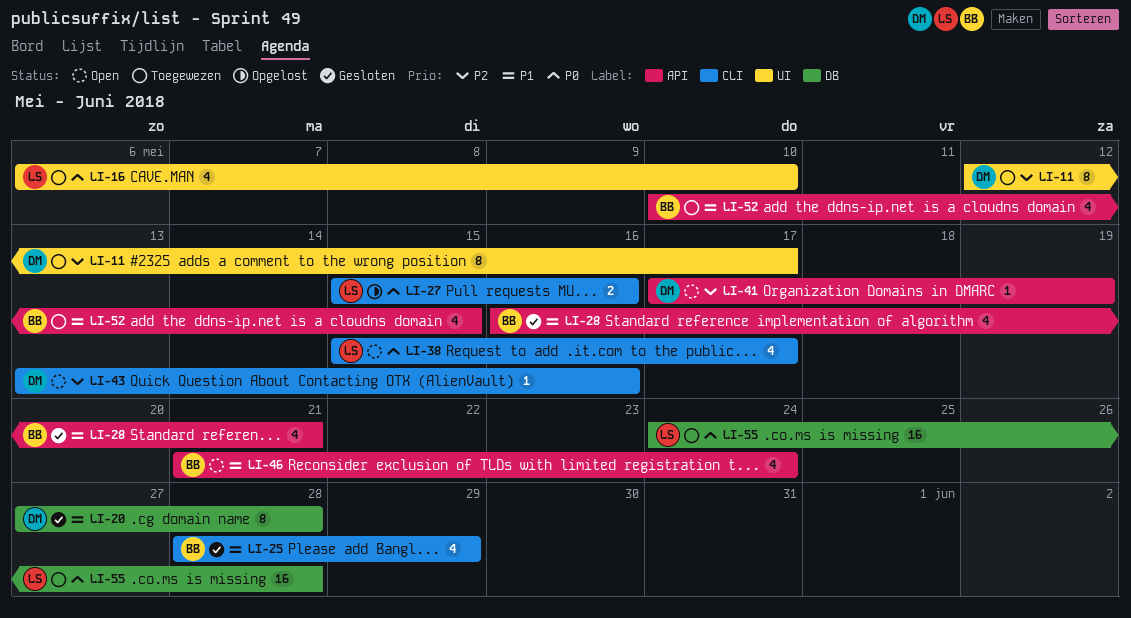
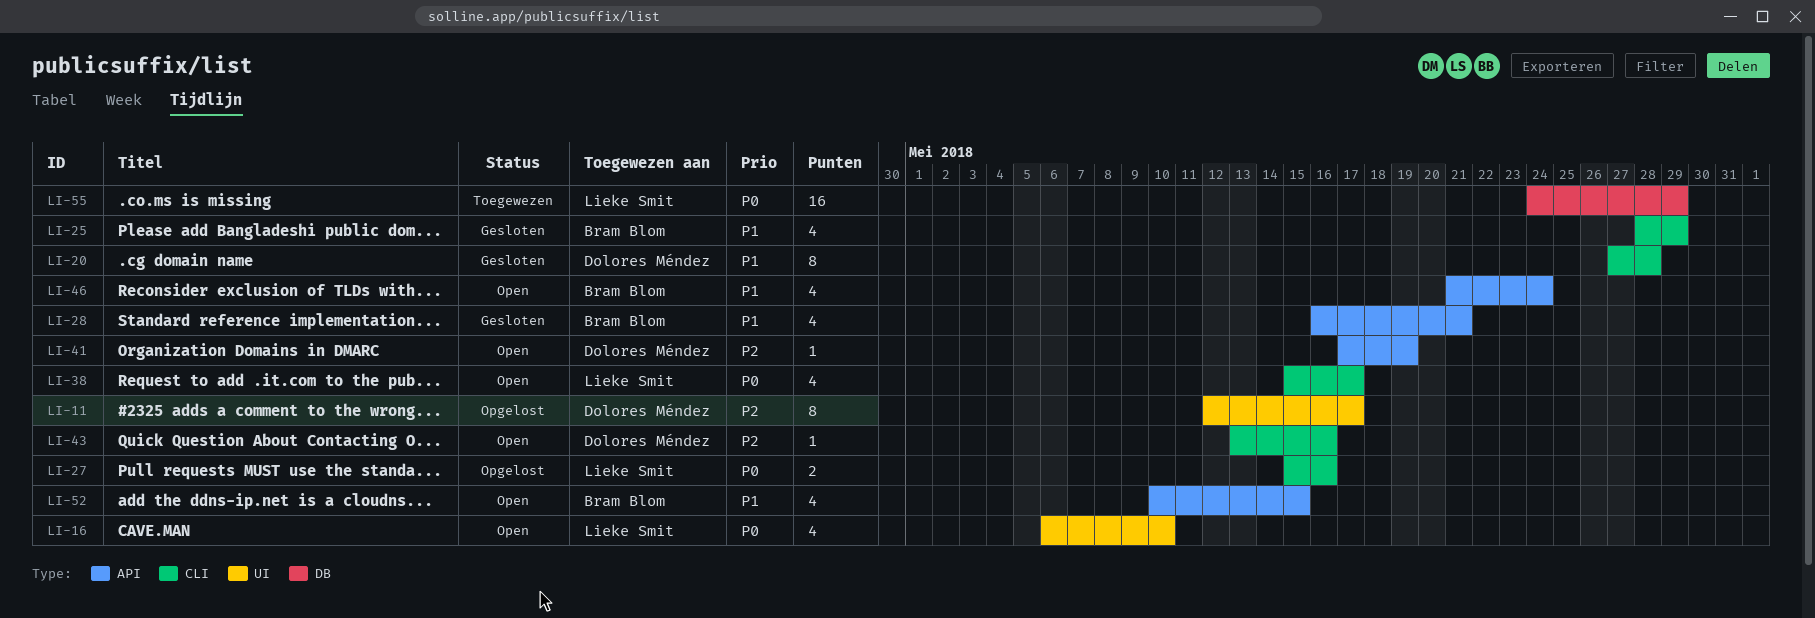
LI-11, status: Toegewezen -> Opgelost
LI-16, status: Toegewezen -> Open
LI-20, label: DB -> CLI
LI-52, status: Toegewezen -> Open
LI-55, due: May 28 -> May 29

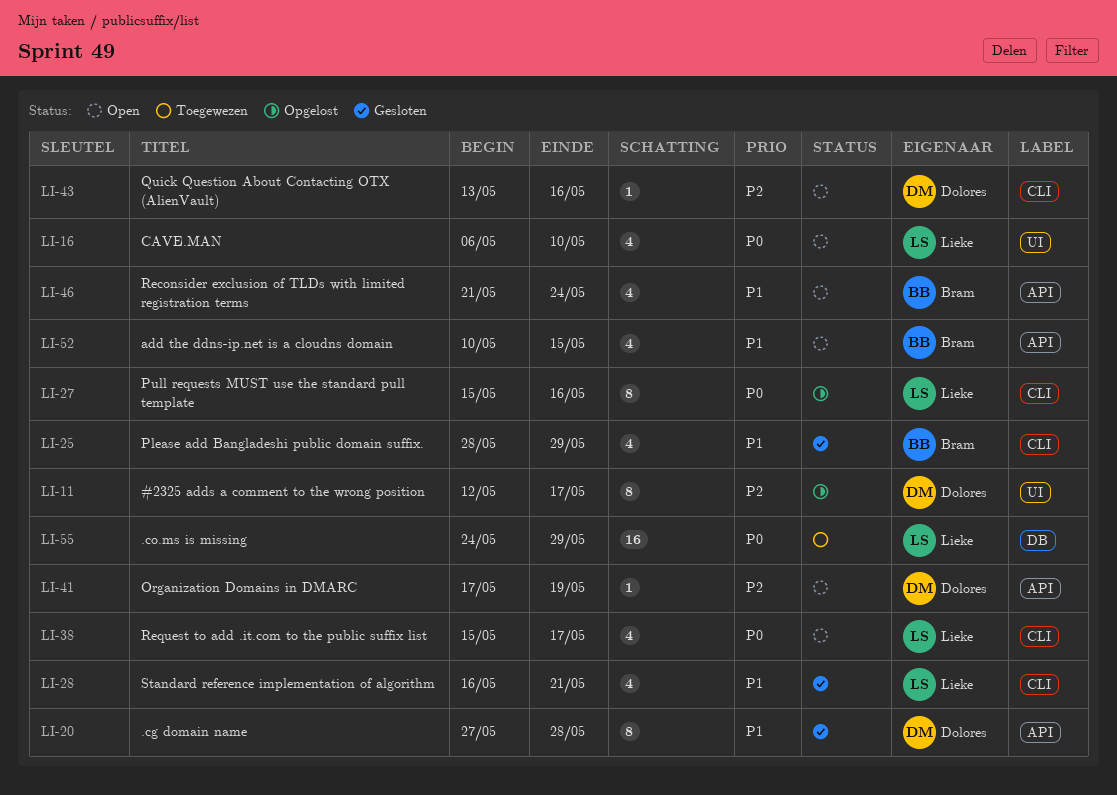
LI-20, label: CLI -> API
LI-27, estimate: 2 -> 8
LI-28, owner: Bram Blom -> Lieke Smit
LI-28, label: API -> CLI

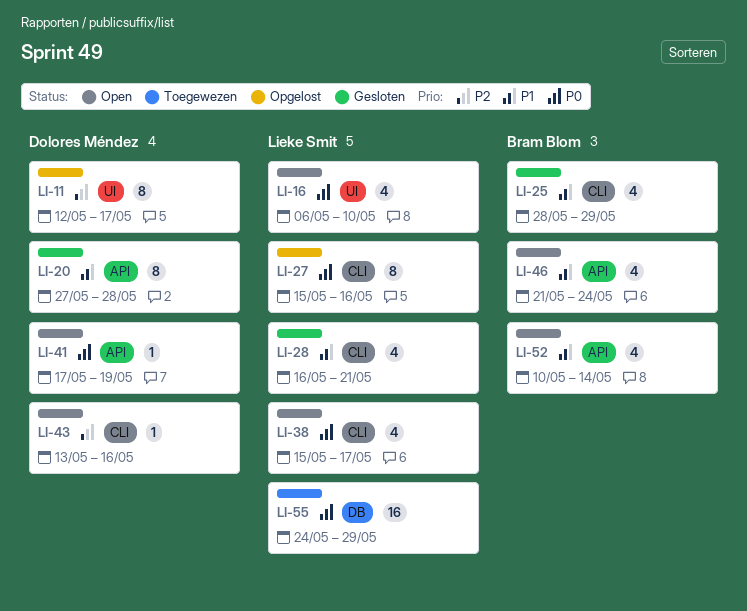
LI-41, priority: P2 -> P0
LI-52, due: May 15 -> May 14

